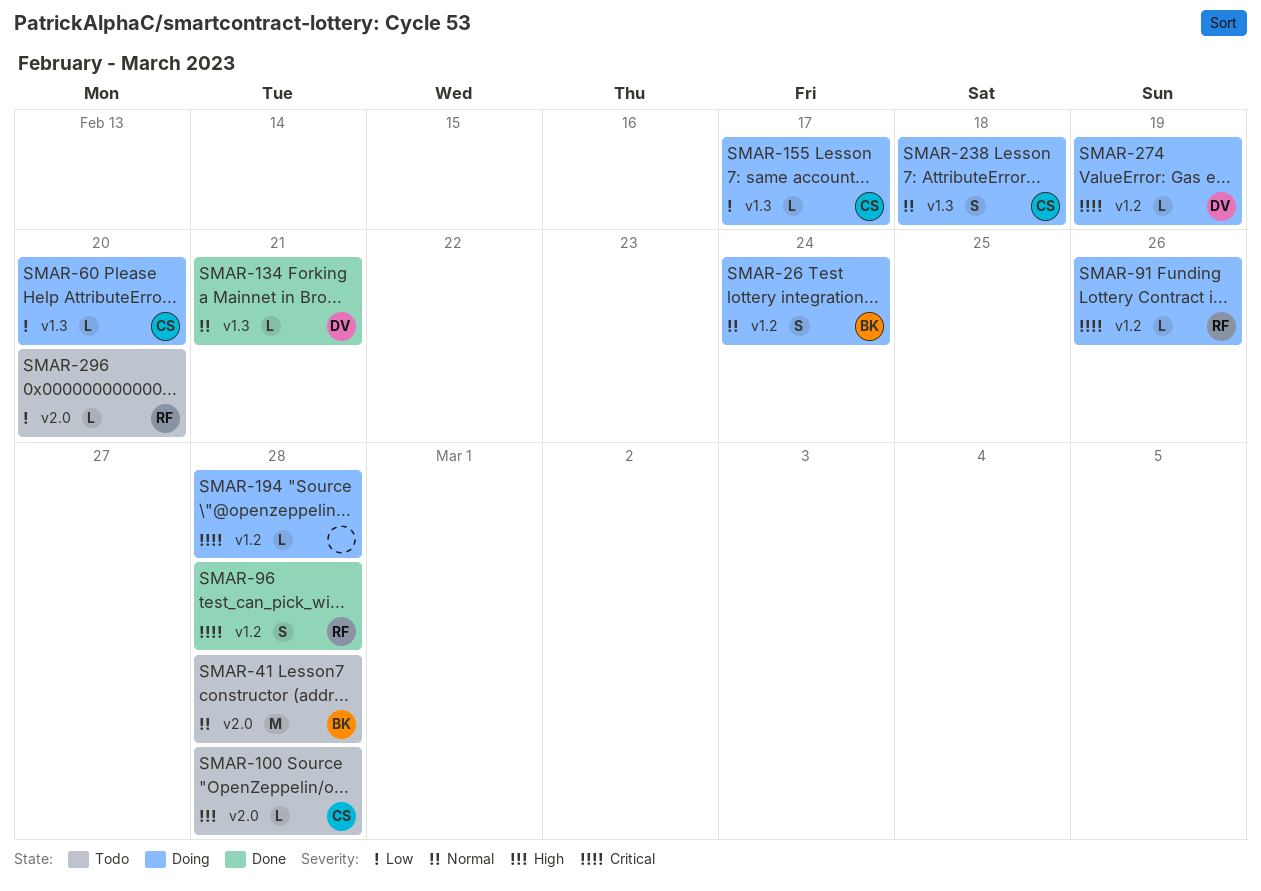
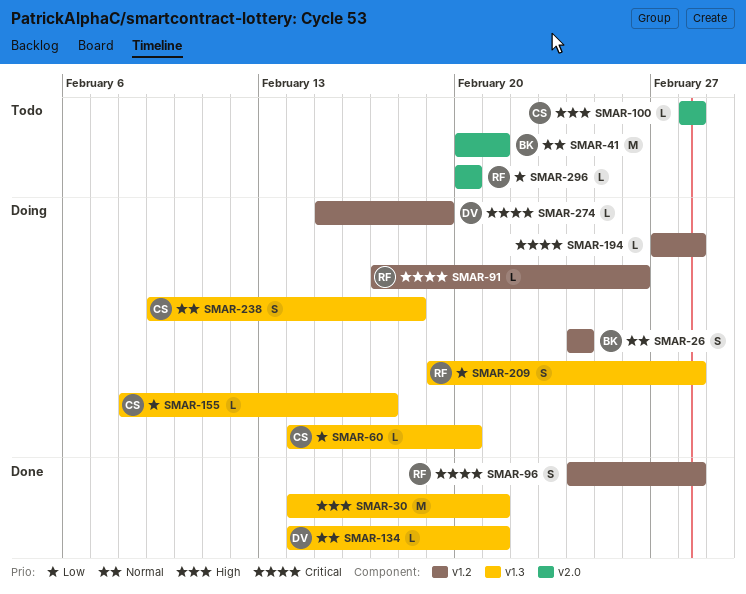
SMAR-30: none -> present
SMAR-41, due: Feb 28 -> Feb 21
SMAR-209: none -> present

